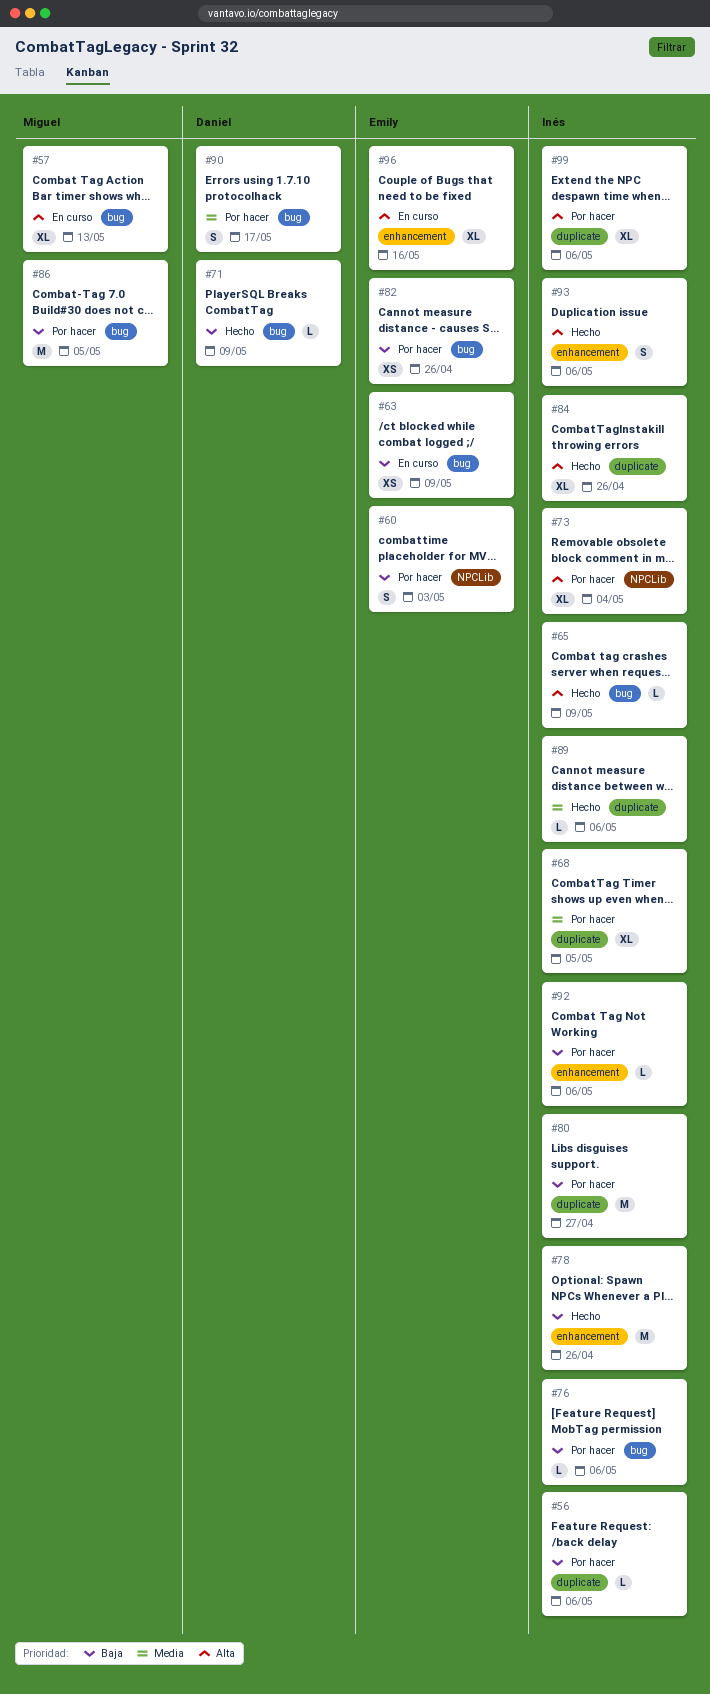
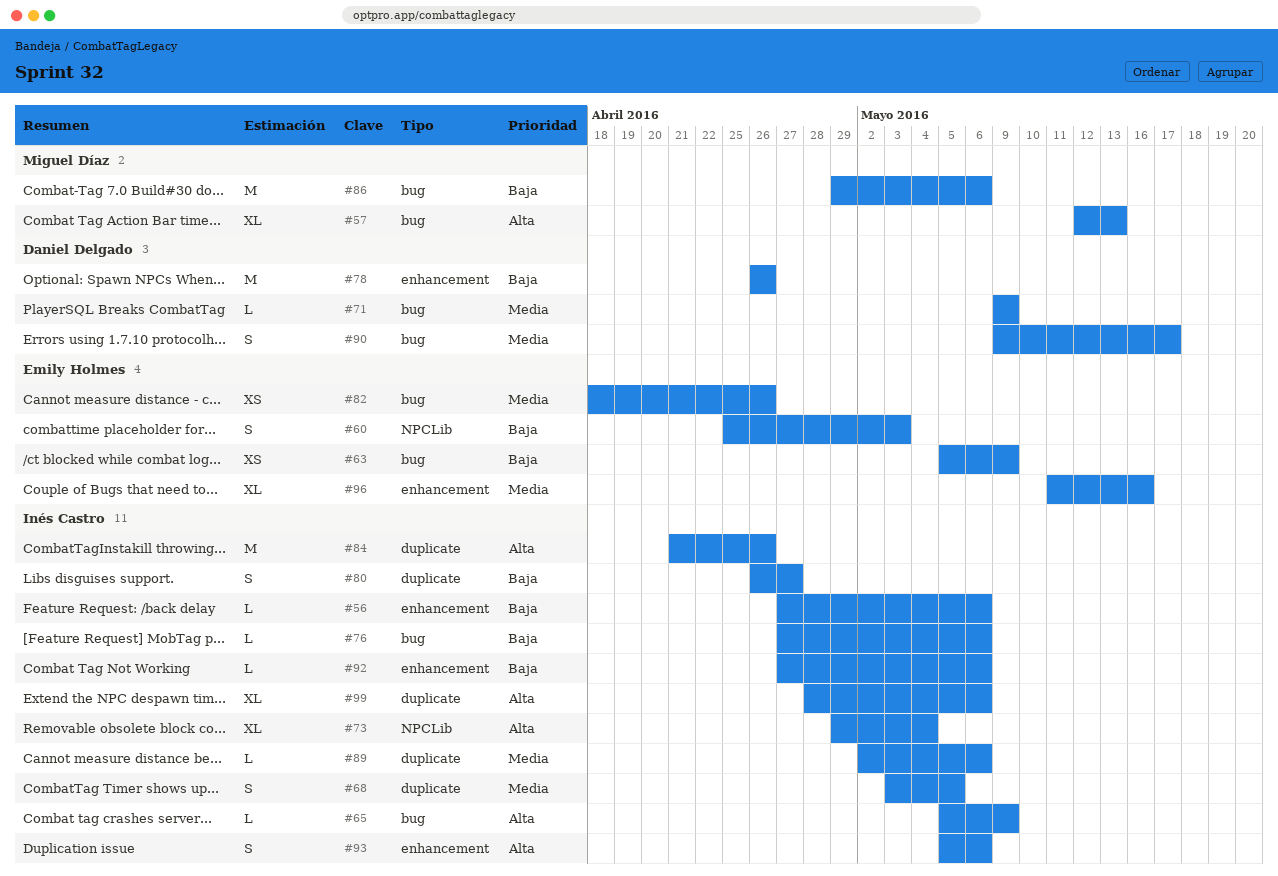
#56, label: duplicate -> enhancement
#68, estimate: XL -> S
#71, priority: Baja -> Media
#78, owner: Inés Castro -> Daniel Delgado
#80, estimate: M -> S
#82, priority: Baja -> Media
#84, estimate: XL -> M
#86, due: May 5 -> May 6
#96, priority: Alta -> Media

